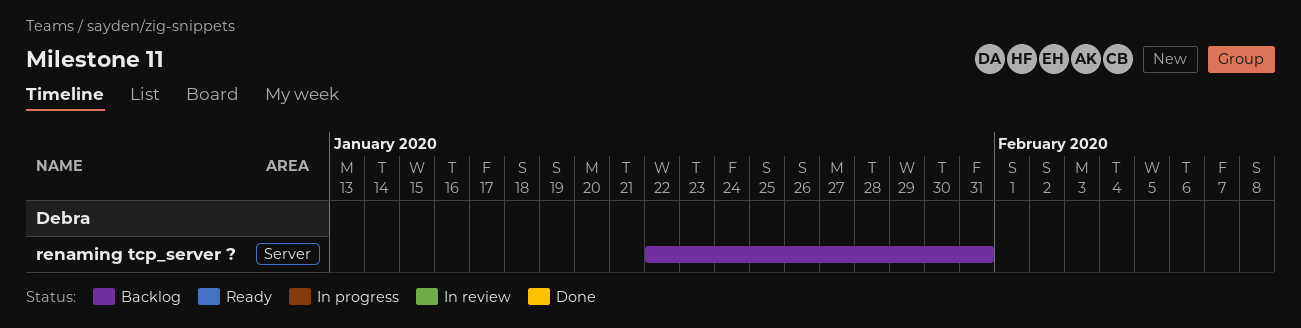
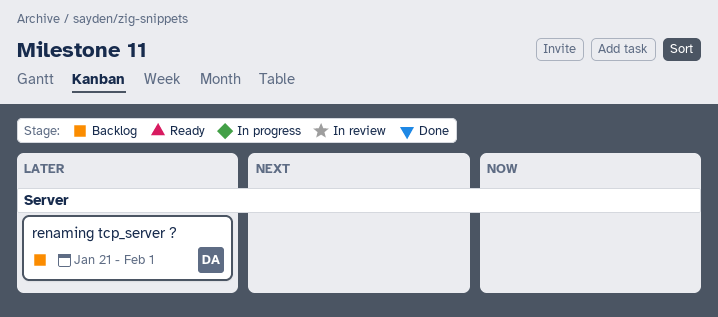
renaming tcp_server ?, start: Jan 22 -> Jan 21
renaming tcp_server ?, due: Jan 31 -> Feb 1

